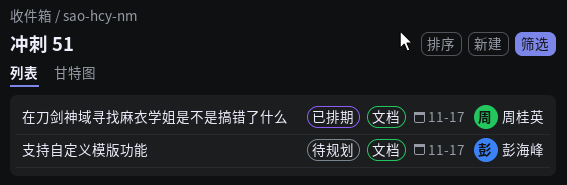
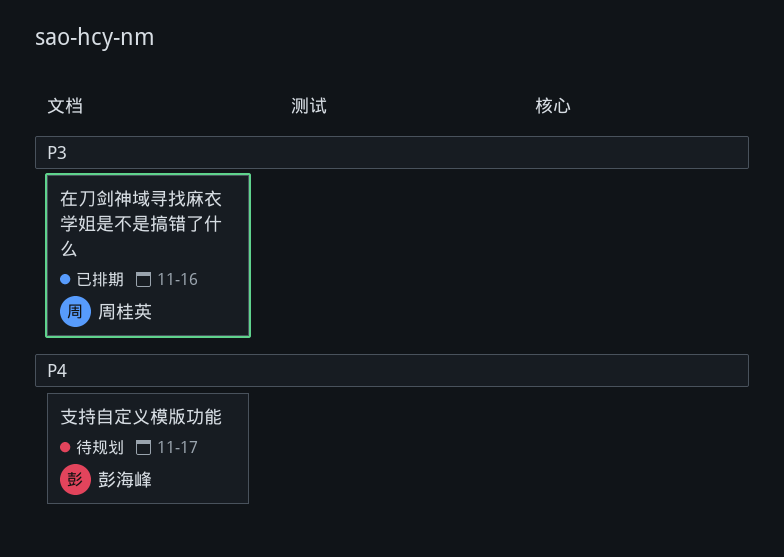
在刀剑神域寻找麻衣学姐是不是搞错了什么, due: Nov 17 -> Nov 16

